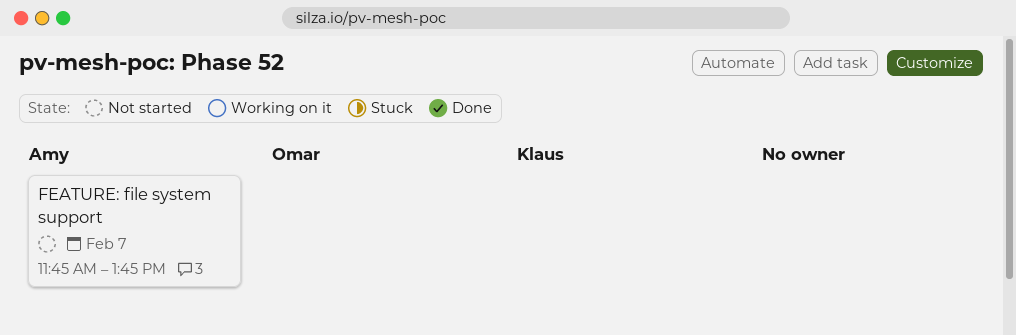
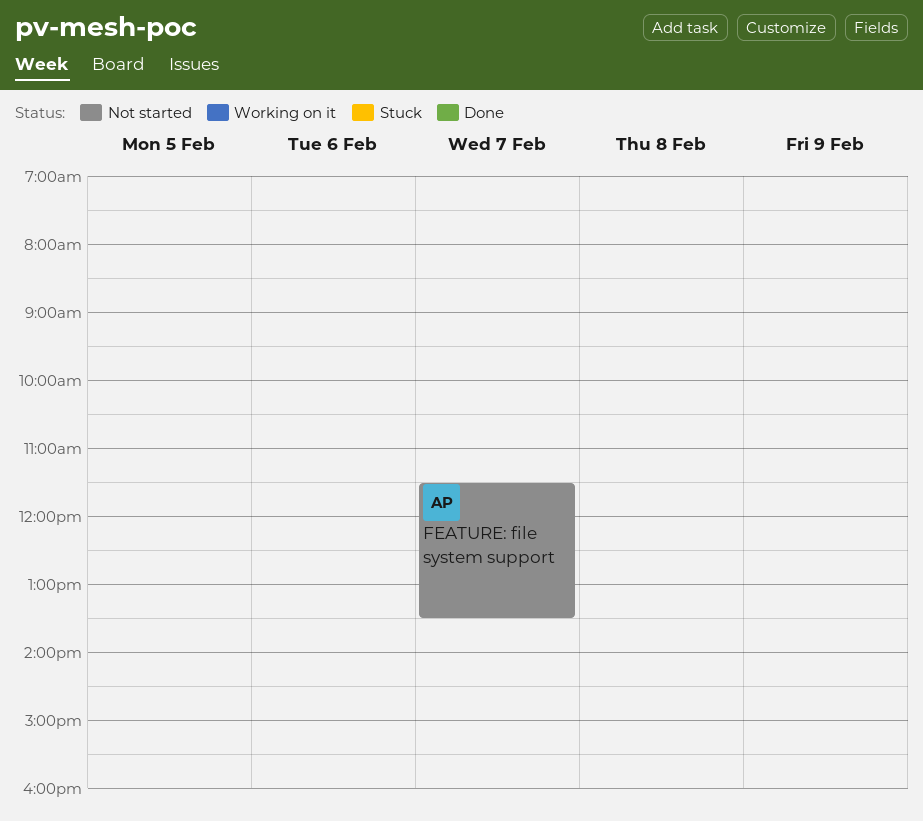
FEATURE: file system support, begins: 11:45 -> 11:30
FEATURE: file system support, ends: 13:45 -> 13:30

